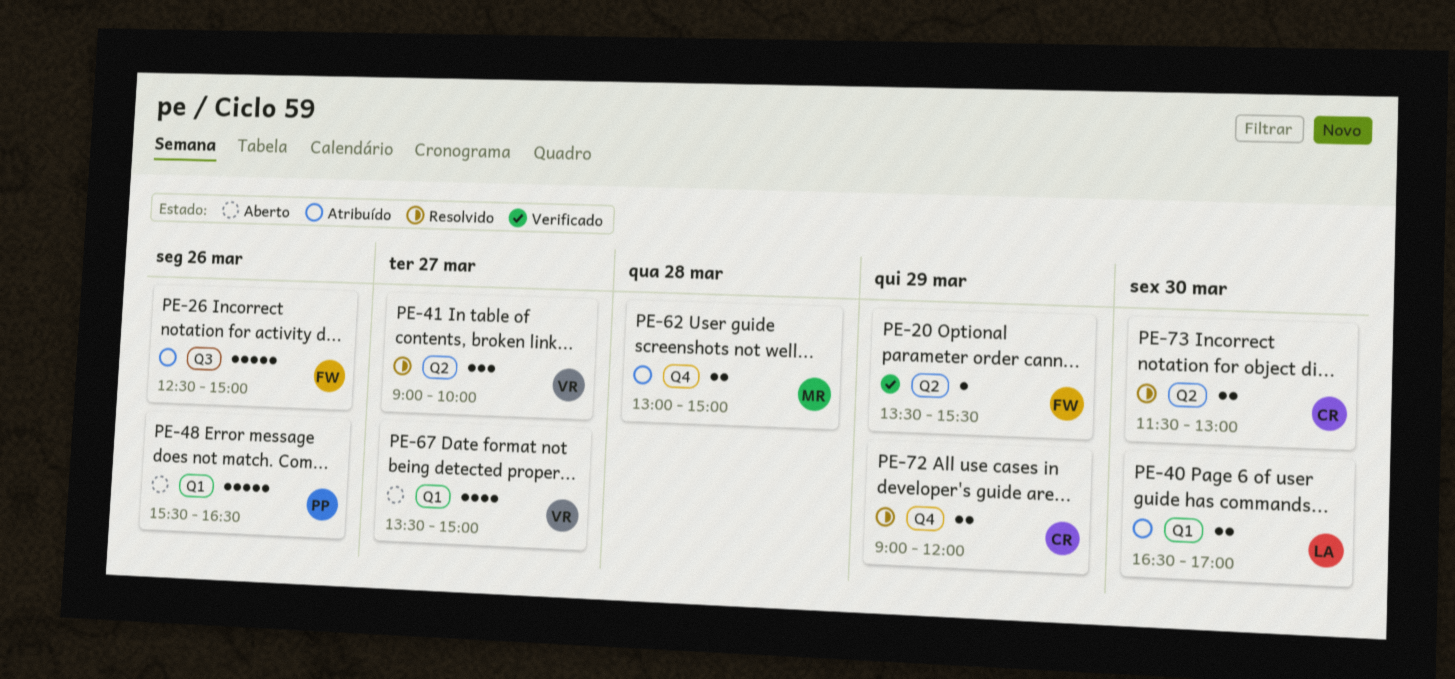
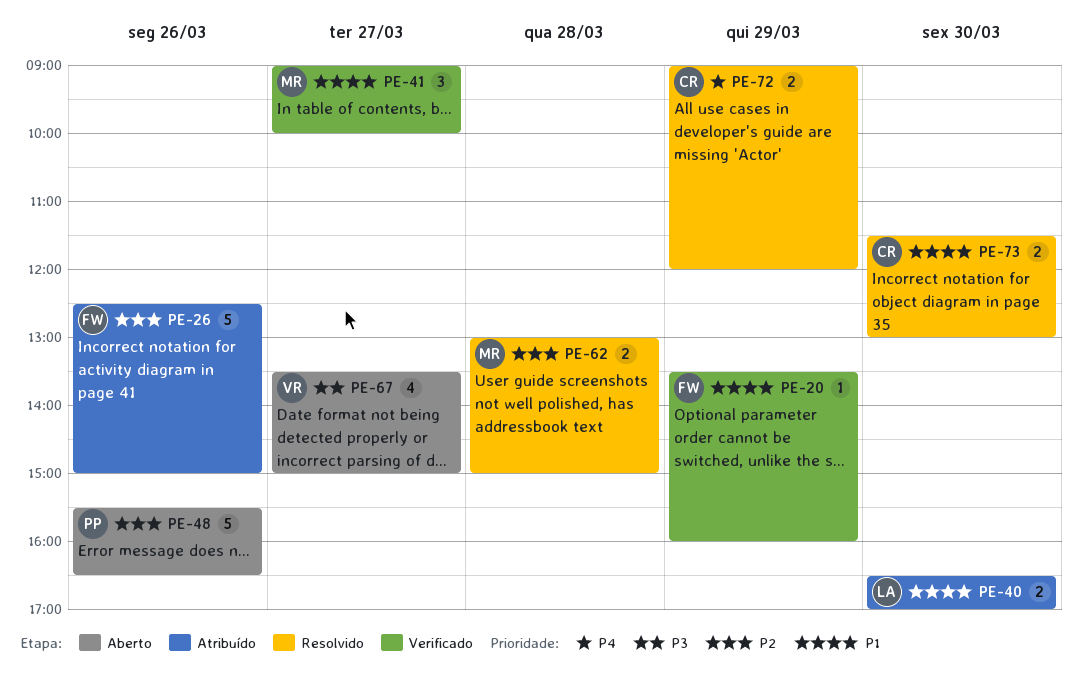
PE-20, ends: 15:30 -> 16:00
PE-41, status: Resolvido -> Verificado
PE-41, owner: VR -> MR
PE-62, status: Atribuído -> Resolvido

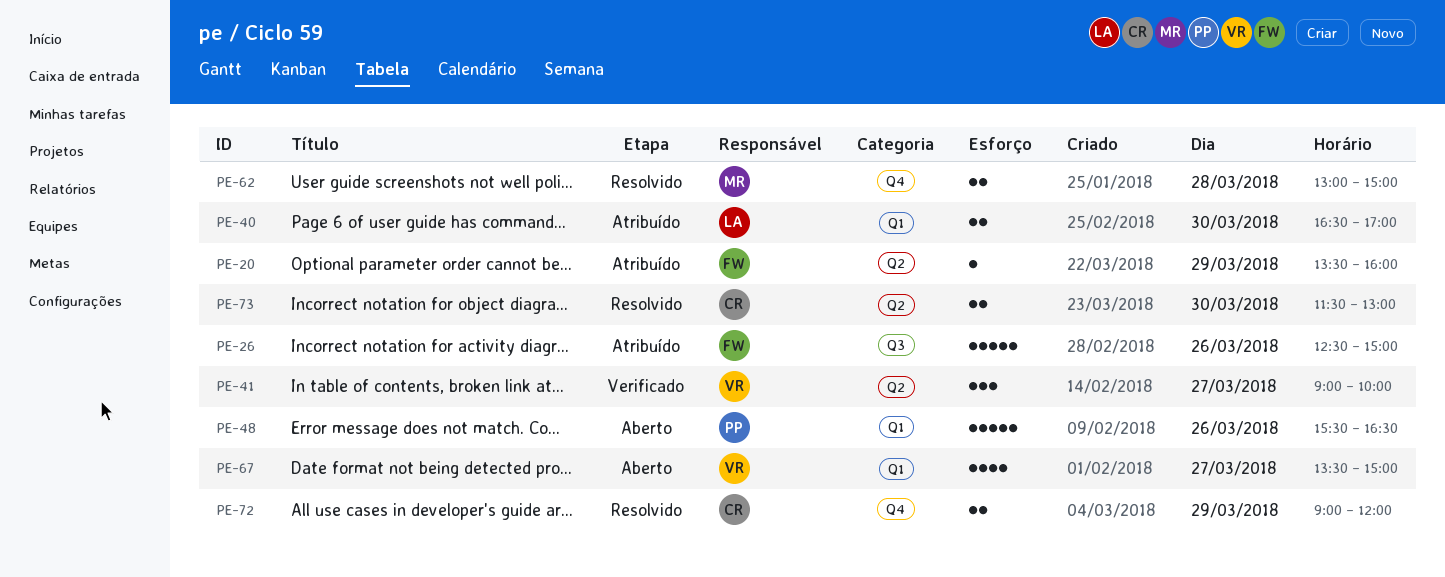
PE-20, status: Verificado -> Atribuído
PE-41, owner: MR -> VR

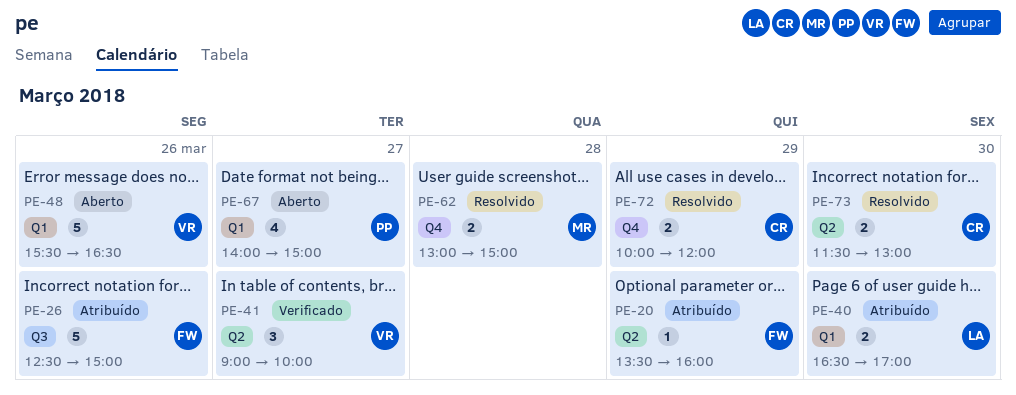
PE-48, owner: PP -> VR
PE-67, owner: VR -> PP
PE-67, begins: 13:30 -> 14:00
PE-72, begins: 09:00 -> 10:00

